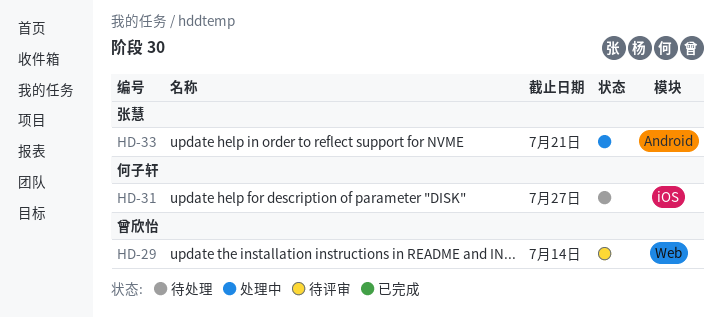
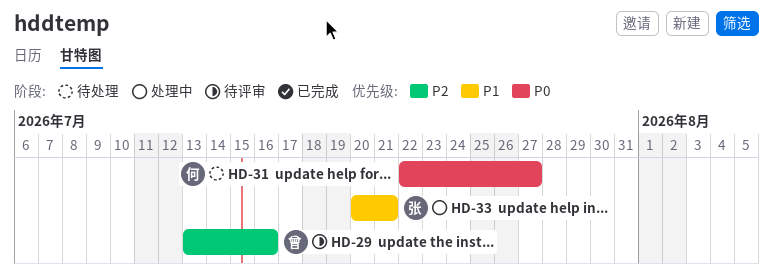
HD-29, due: Jul 14 -> Jul 16

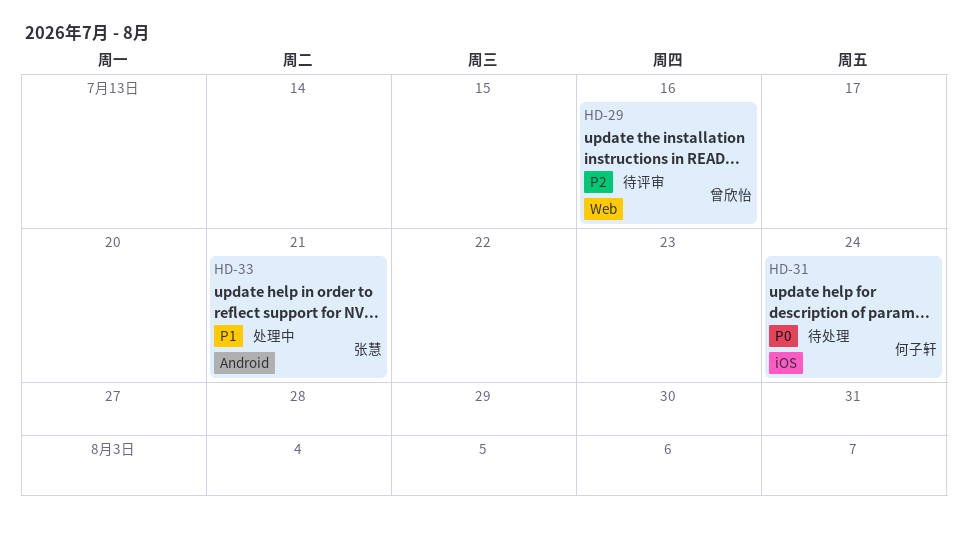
HD-31, due: Jul 27 -> Jul 24

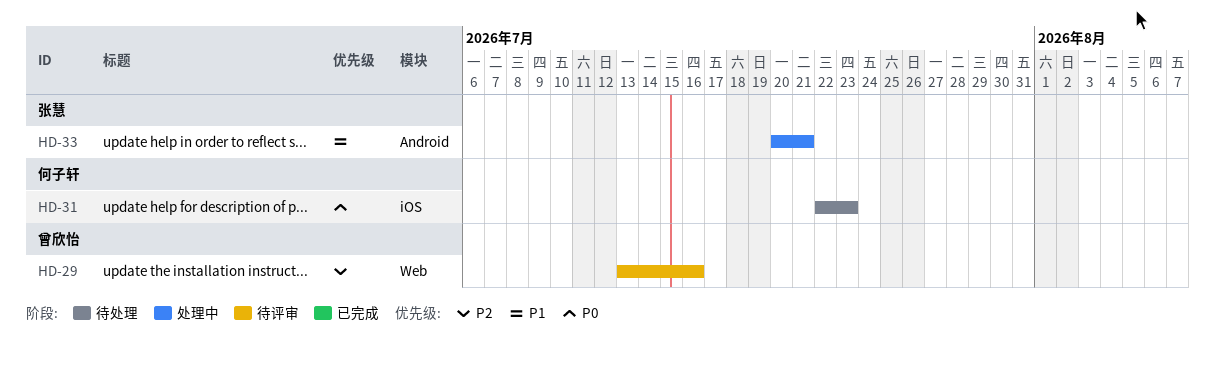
HD-31, due: Jul 24 -> Jul 23

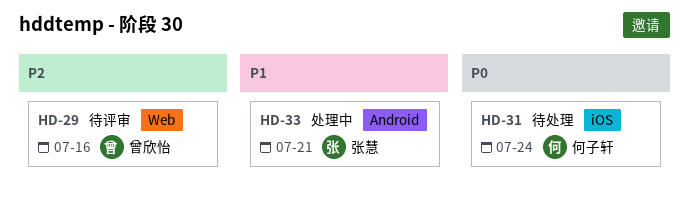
HD-31, due: Jul 23 -> Jul 24

